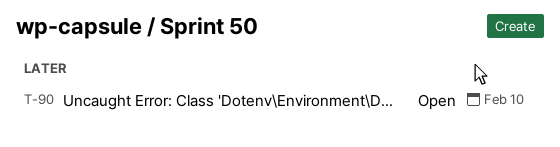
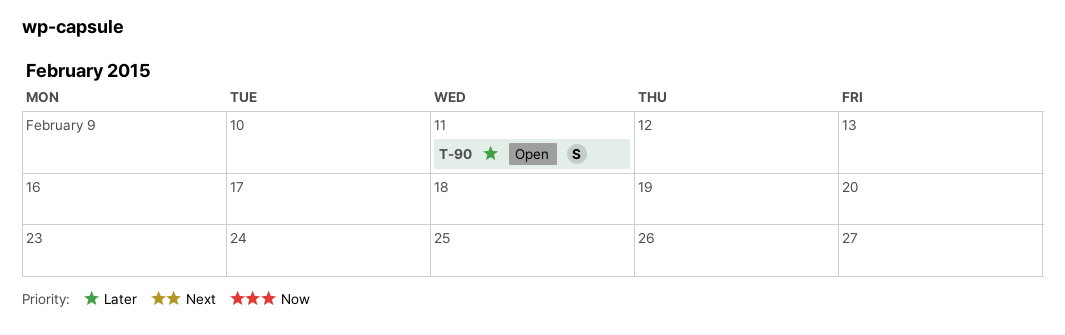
T-90, due: Feb 10 -> Feb 11

